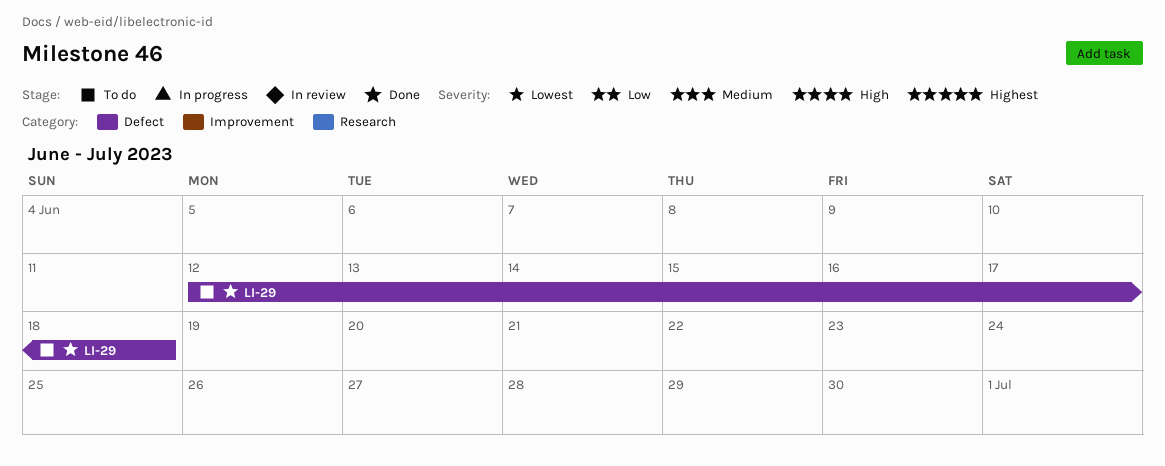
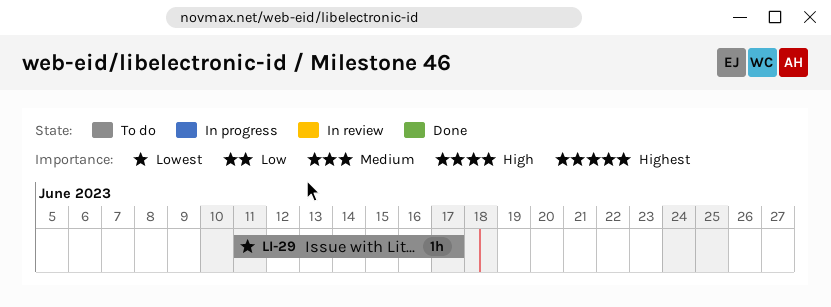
LI-29, start: Jun 12 -> Jun 11
LI-29, due: Jun 18 -> Jun 17

